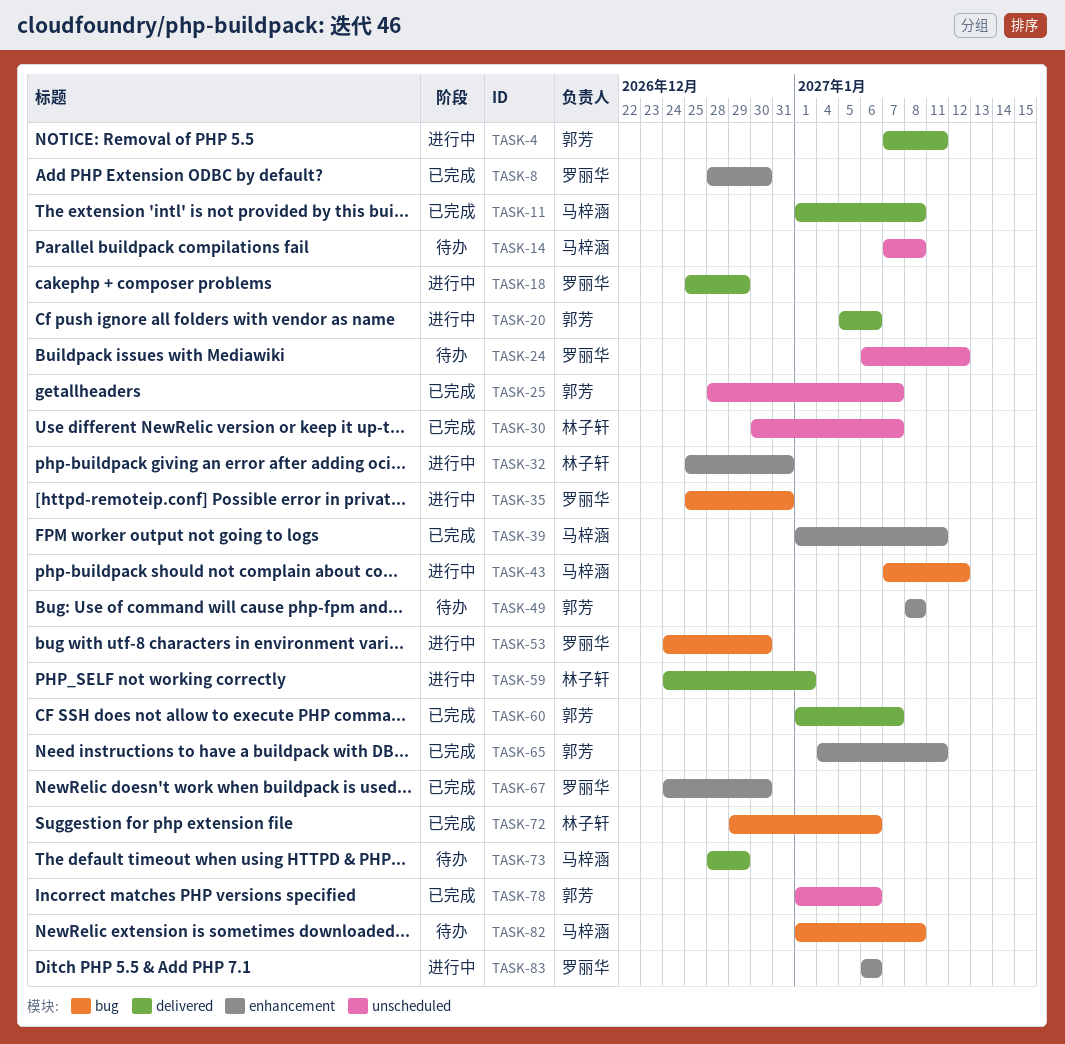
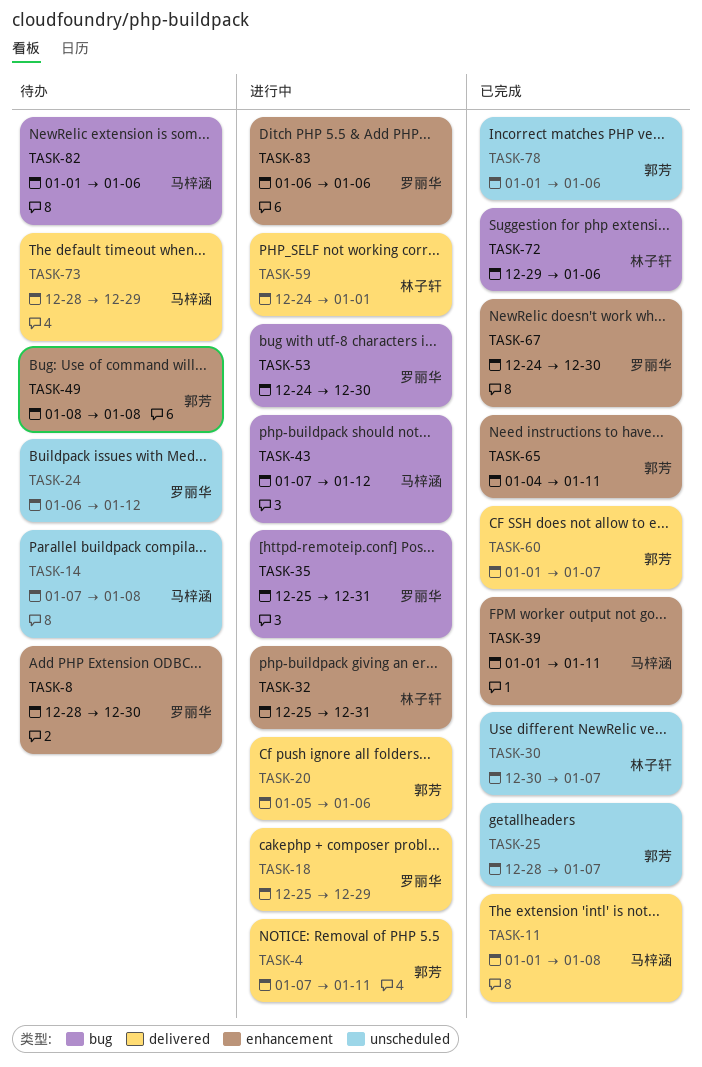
TASK-8, status: 已完成 -> 待办
TASK-82, due: Jan 8 -> Jan 6

